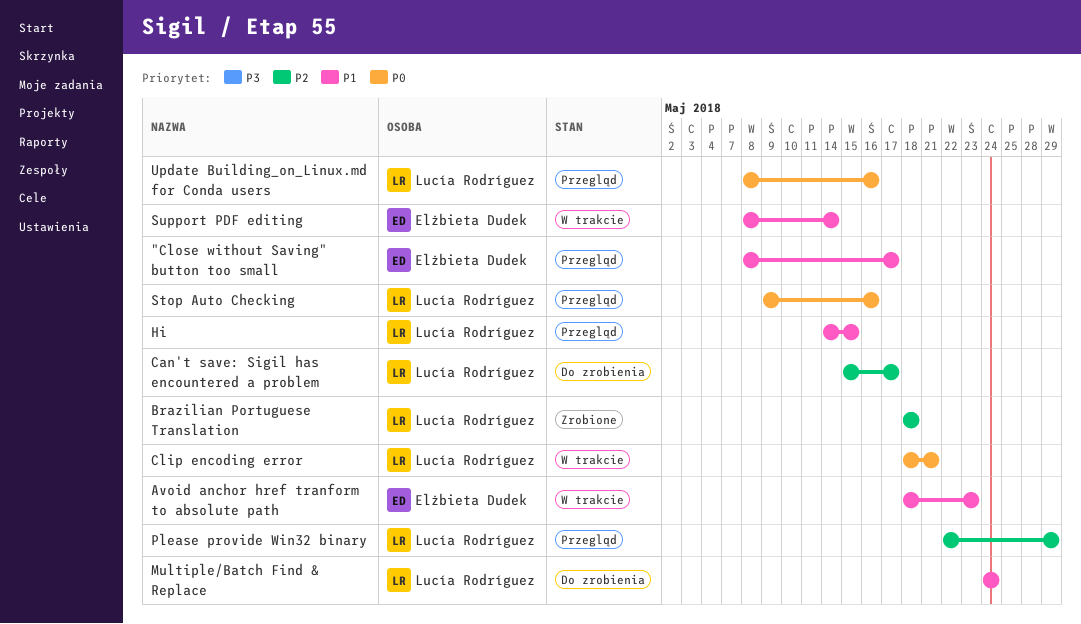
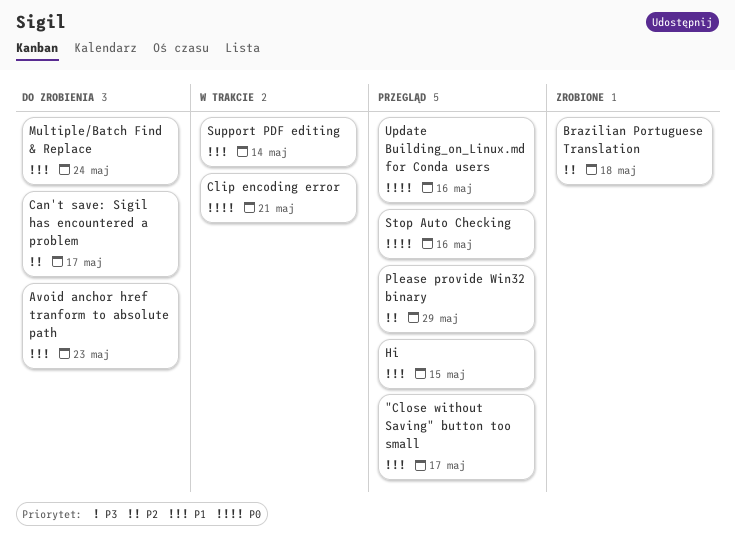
Avoid anchor href tranform to absolute path, status: W trakcie -> Do zrobienia

